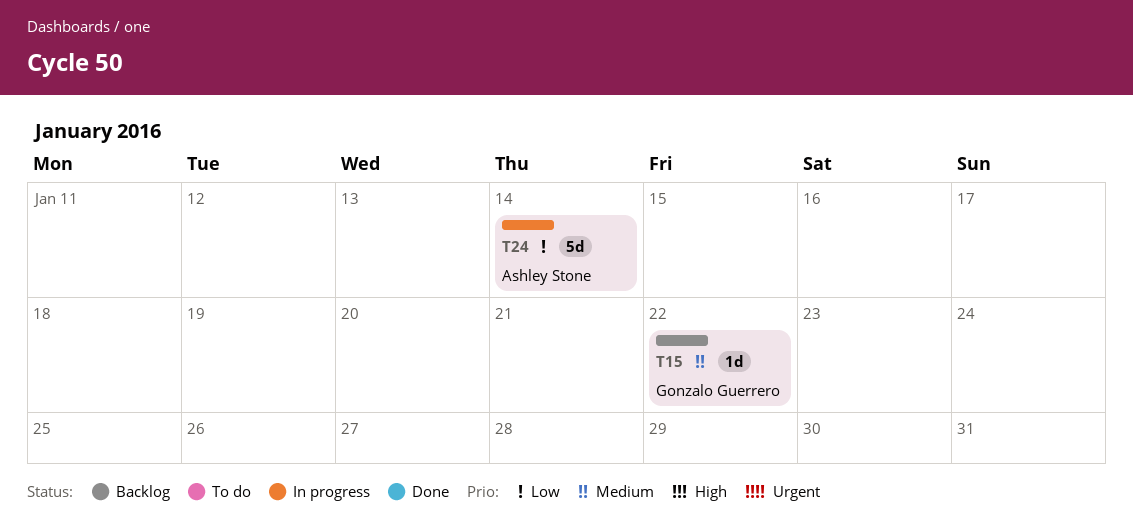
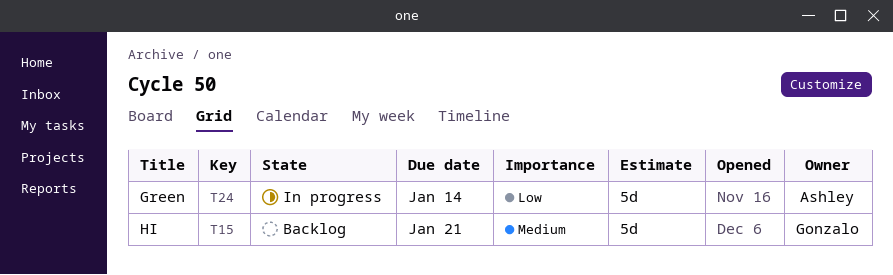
T15, estimate: 1d -> 5d
T15, due: Jan 22 -> Jan 21

